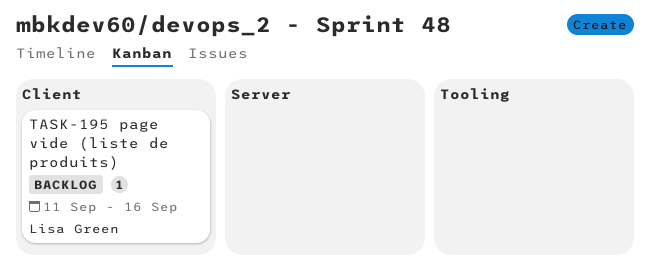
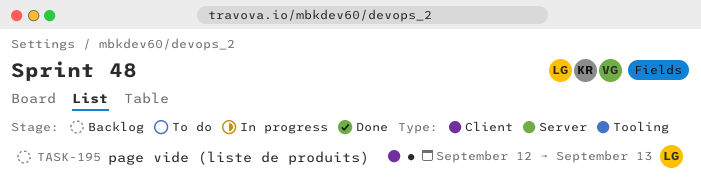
TASK-195, start: Sep 11 -> Sep 12
TASK-195, due: Sep 16 -> Sep 13

